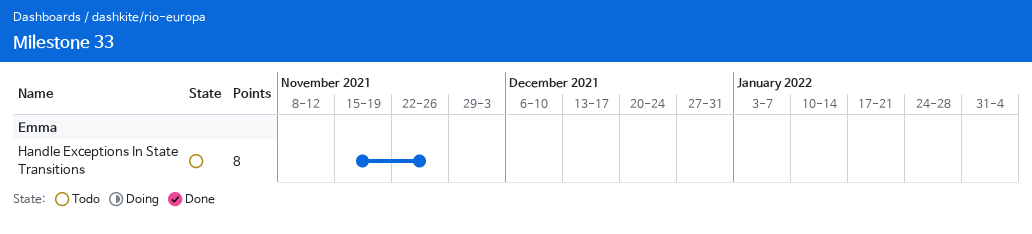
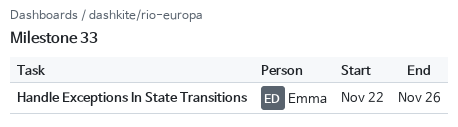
Handle Exceptions In State Transitions, start: Nov 15 -> Nov 22

